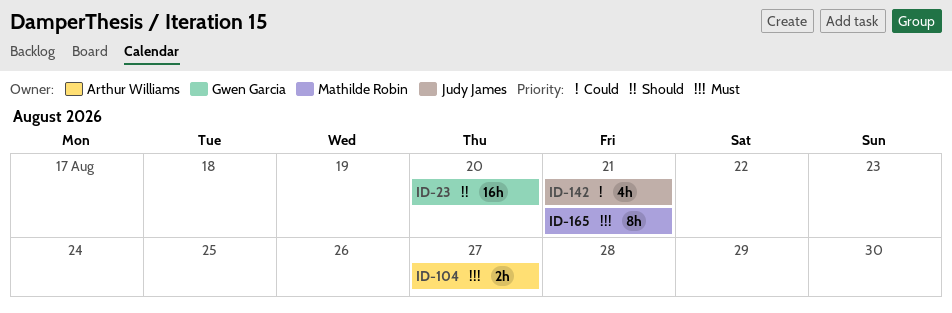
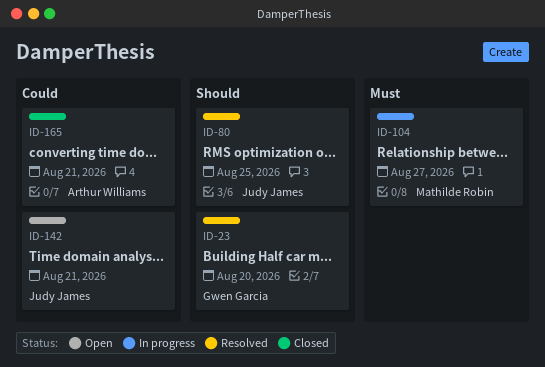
ID-80: none -> present
ID-104, owner: Arthur Williams -> Mathilde Robin
ID-165, owner: Mathilde Robin -> Arthur Williams
ID-165, priority: Must -> Could

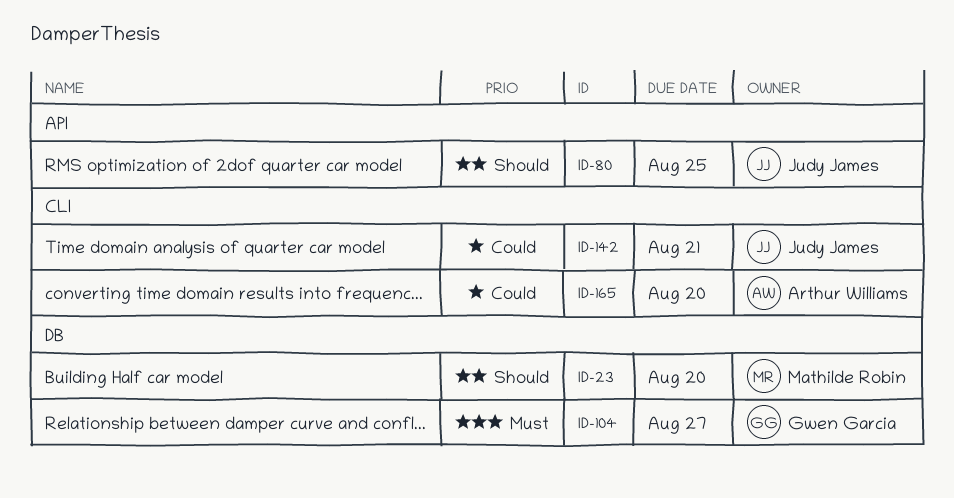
ID-23, owner: Gwen Garcia -> Mathilde Robin
ID-104, owner: Mathilde Robin -> Gwen Garcia
ID-165, due: Aug 21 -> Aug 20

